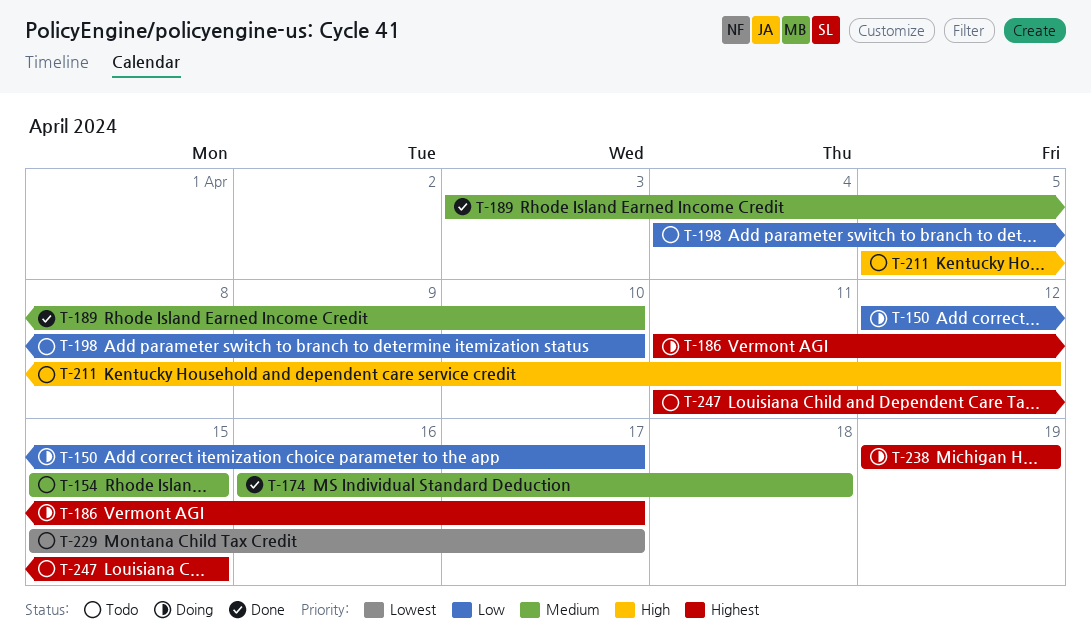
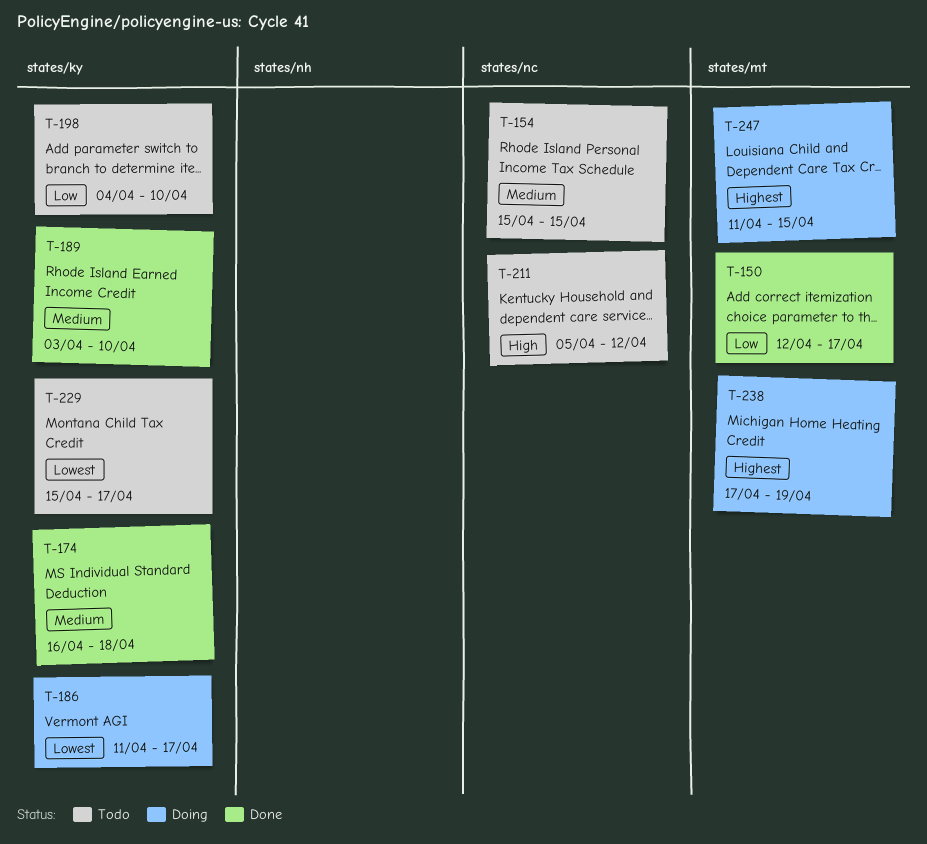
T-150, status: Doing -> Done
T-186, priority: Highest -> Lowest
T-238, start: Apr 19 -> Apr 17
T-247, status: Todo -> Doing

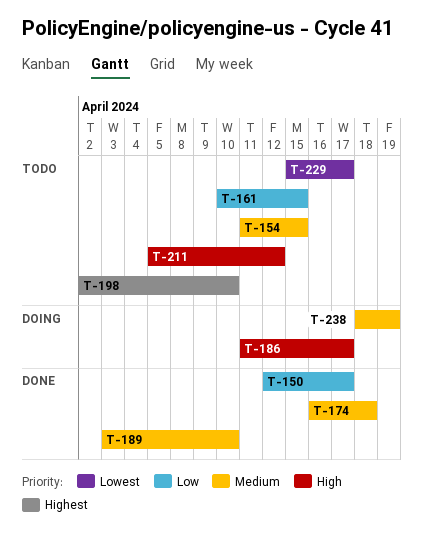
T-154, start: Apr 15 -> Apr 11
T-161: none -> present
T-186, priority: Lowest -> High
T-198, priority: Low -> Highest
T-198, start: Apr 4 -> Apr 2
T-238, priority: Highest -> Medium
T-238, start: Apr 17 -> Apr 18
T-247: present -> none

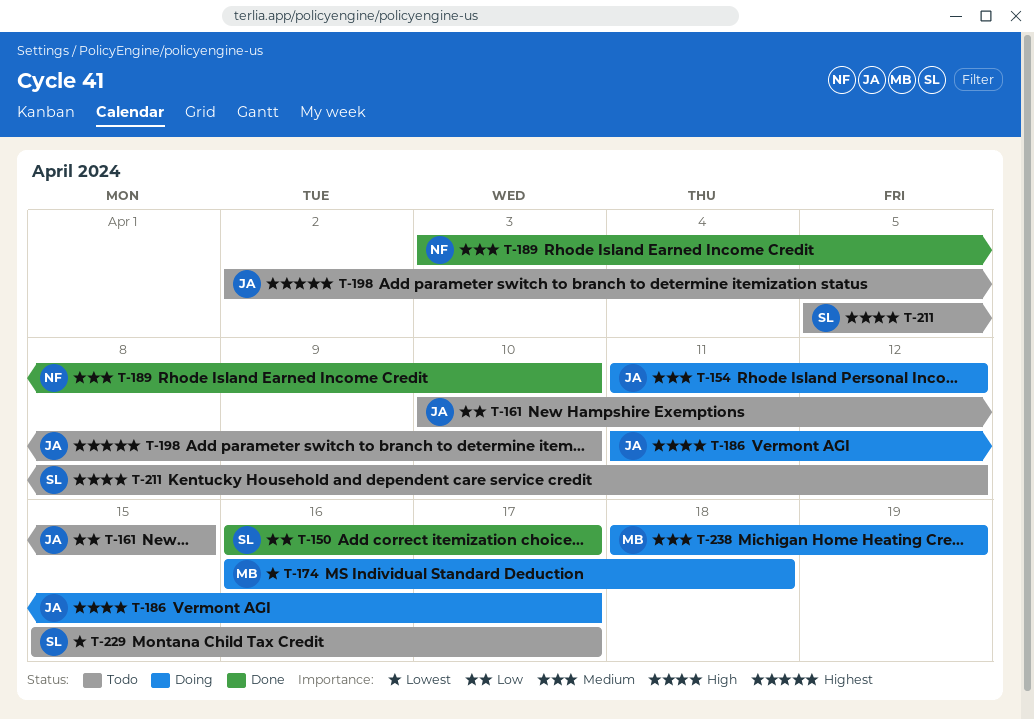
T-150, start: Apr 12 -> Apr 16
T-154, status: Todo -> Doing
T-154, due: Apr 15 -> Apr 12
T-174, status: Done -> Doing
T-174, priority: Medium -> Lowest

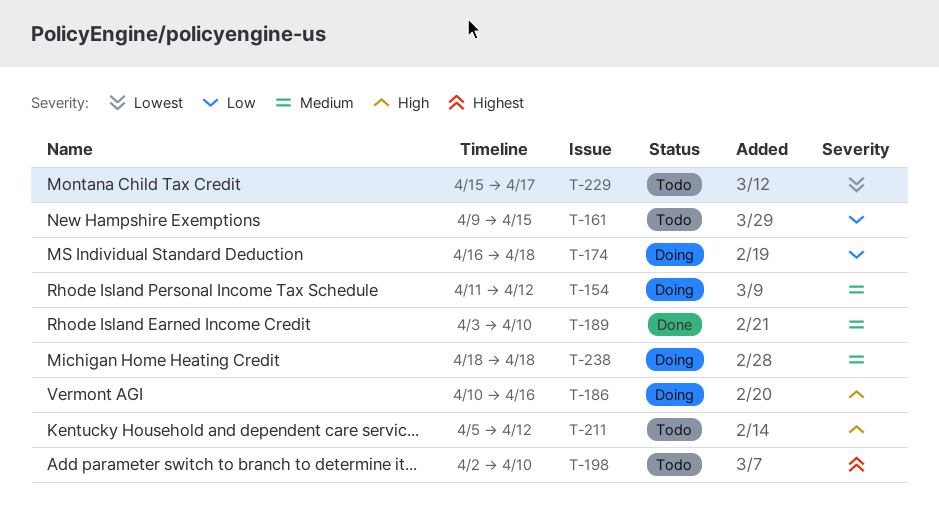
T-150: present -> none
T-161, start: Apr 10 -> Apr 9
T-174, priority: Lowest -> Low
T-186, start: Apr 11 -> Apr 10
T-186, due: Apr 17 -> Apr 16
T-238, due: Apr 19 -> Apr 18

